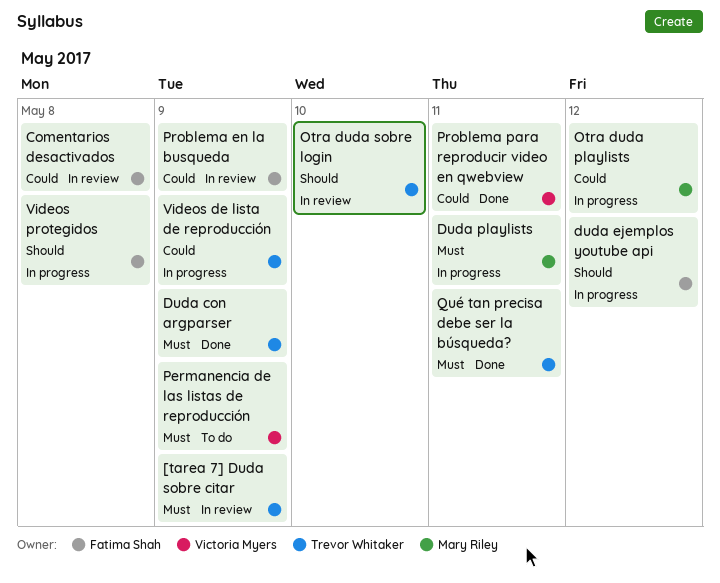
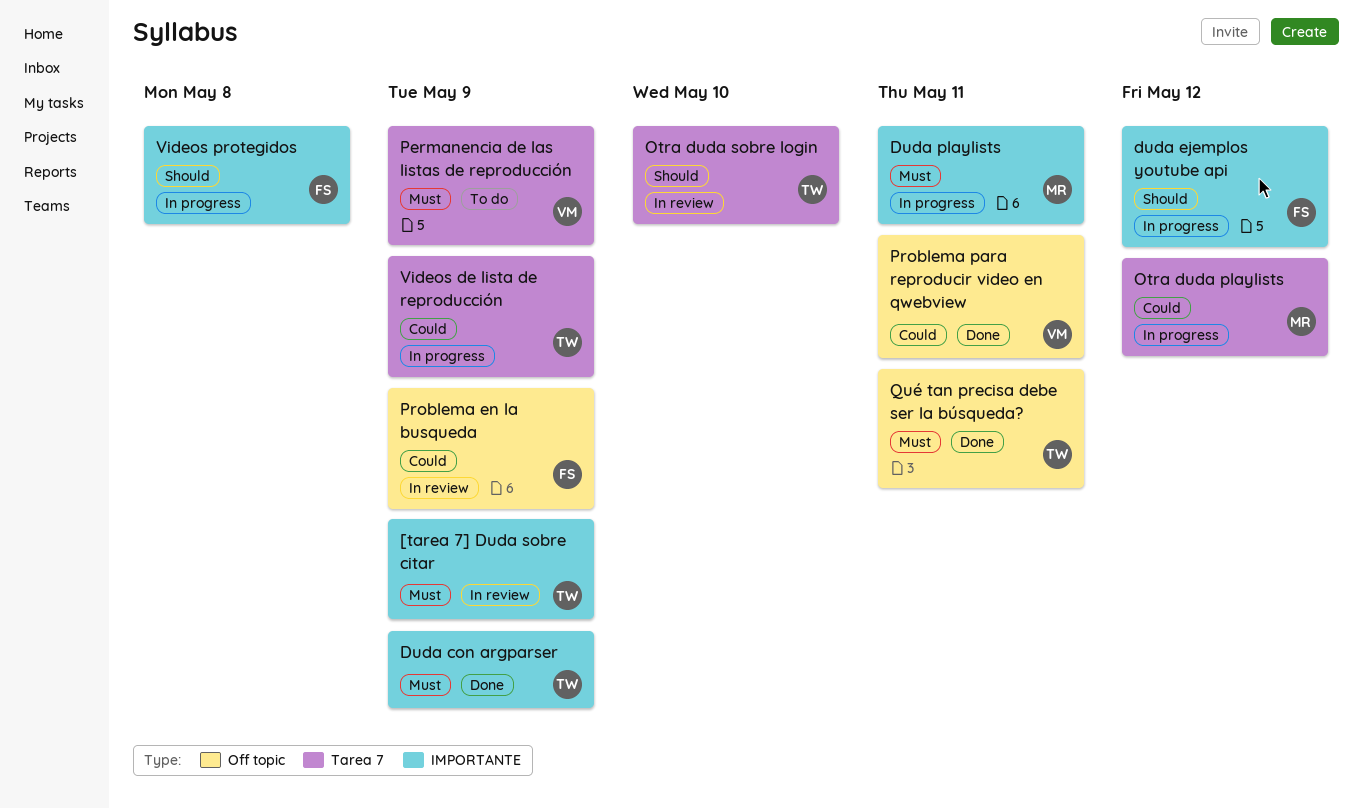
Comentarios desactivados: present -> none

